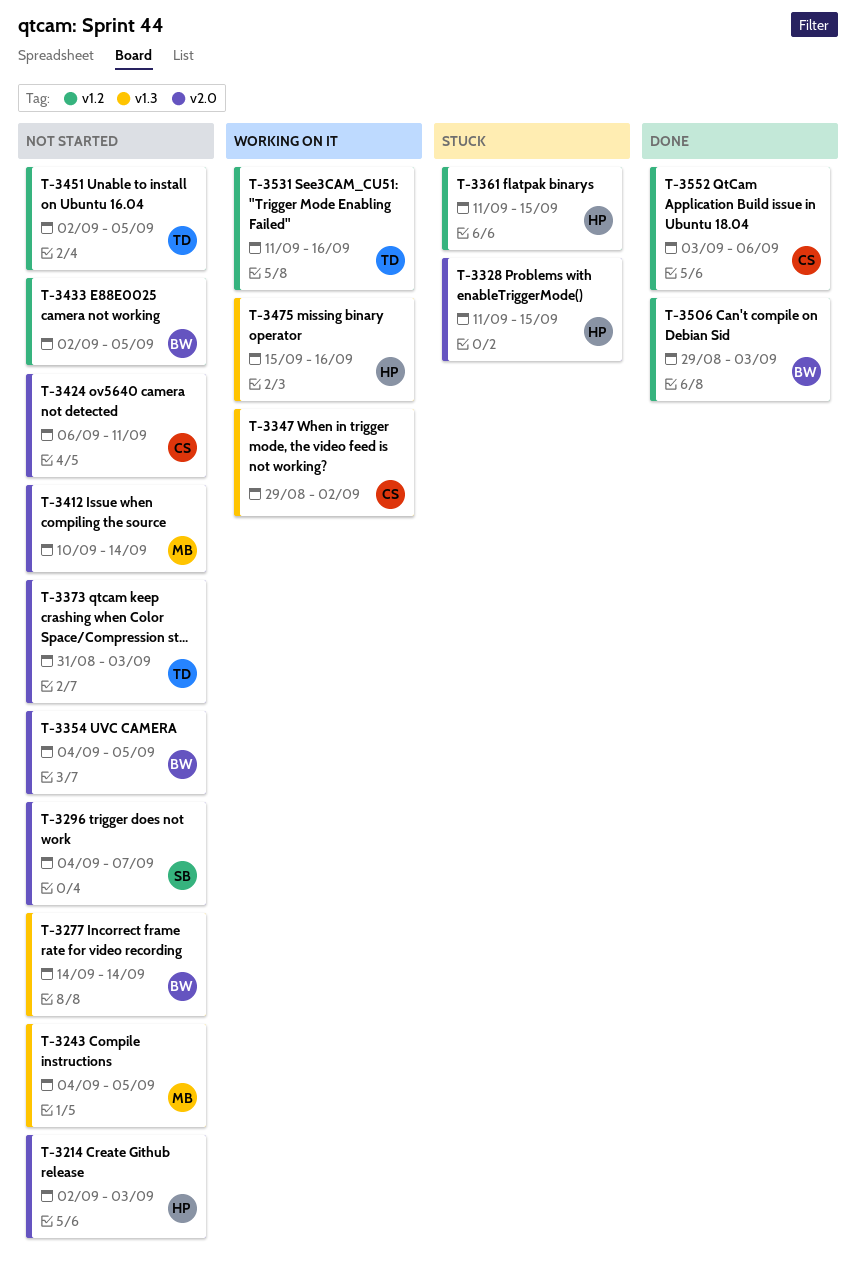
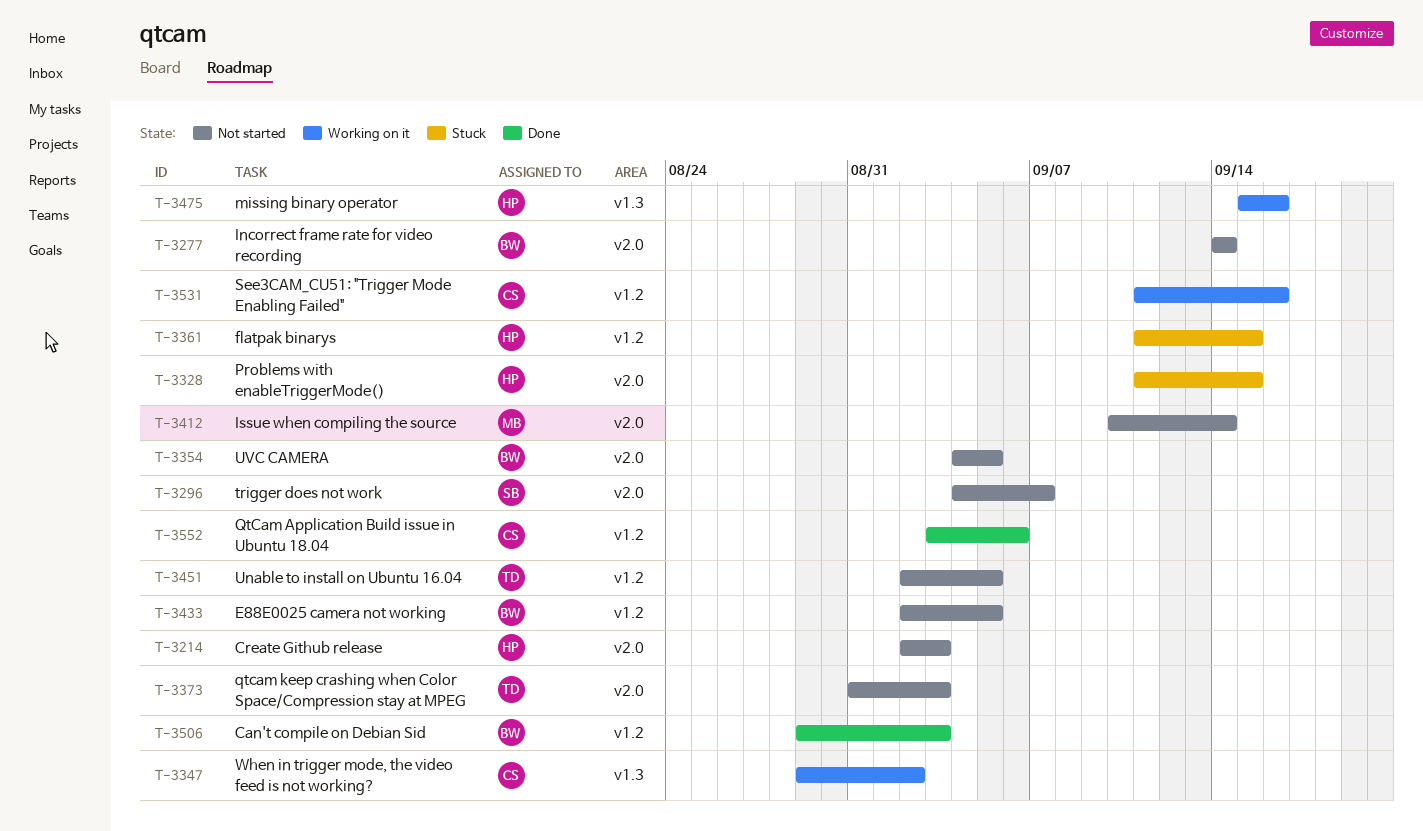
T-3243: present -> none
T-3277, label: v1.3 -> v2.0
T-3424: present -> none
T-3531, owner: TD -> CS

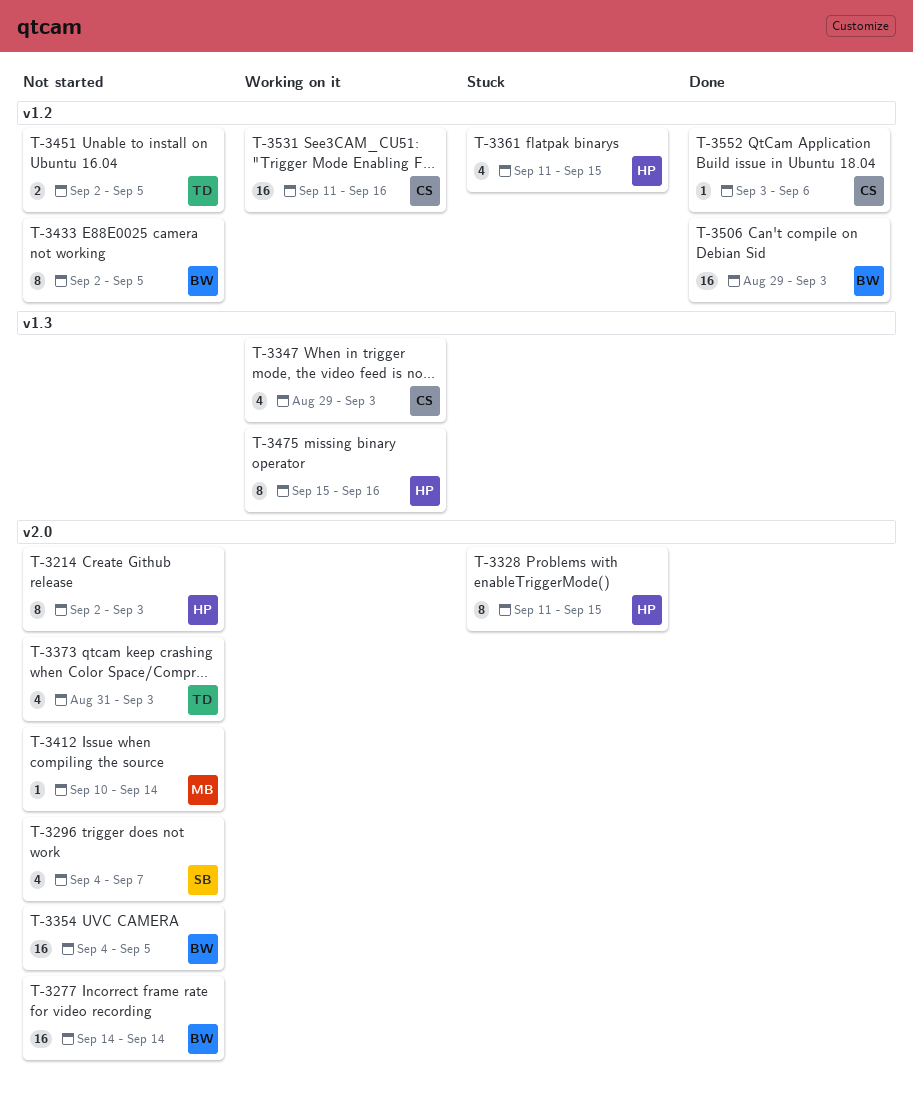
T-3347, due: Sep 2 -> Sep 3

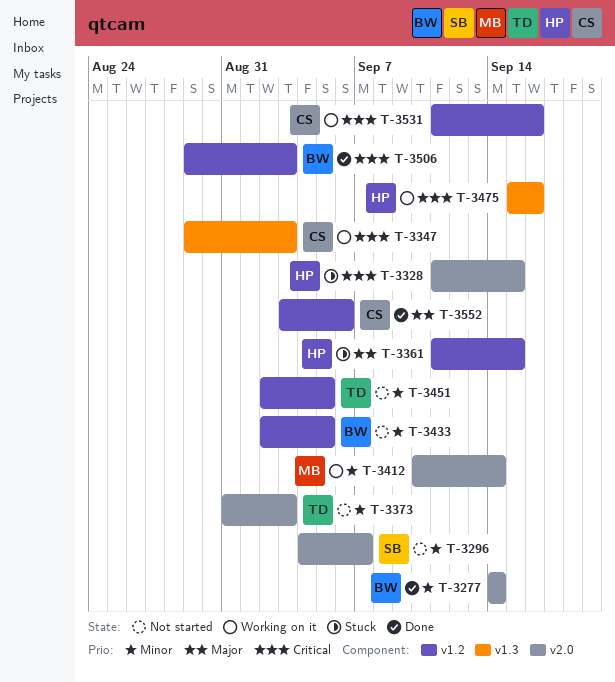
T-3214: present -> none
T-3277, status: Not started -> Done
T-3354: present -> none
T-3412, status: Not started -> Working on it

